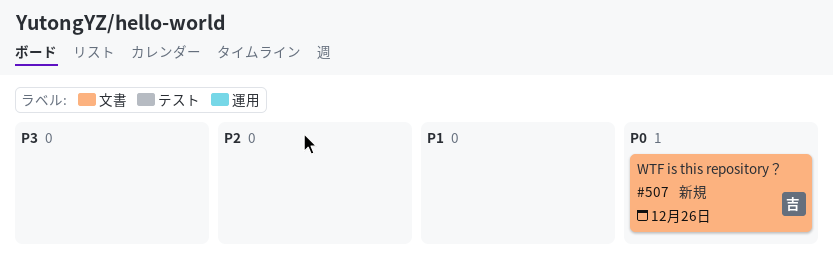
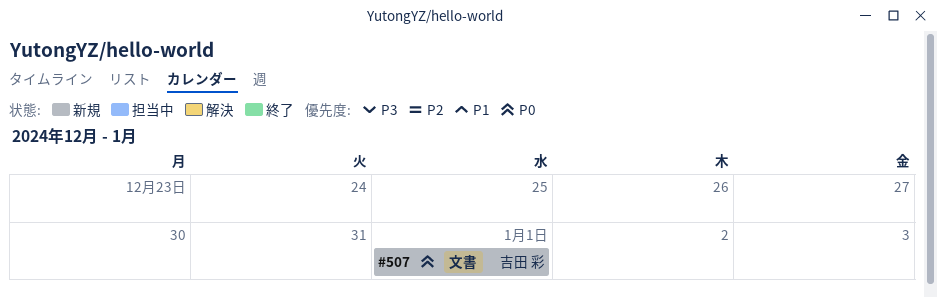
#507, due: Dec 26 -> Jan 1

